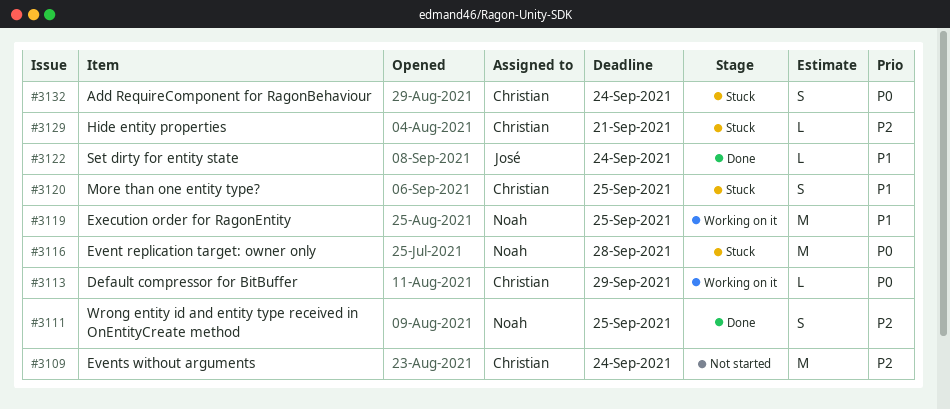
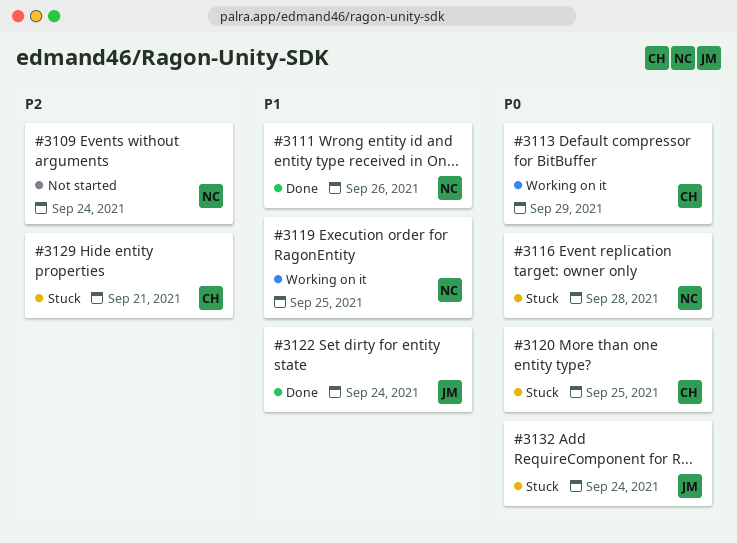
#3109, owner: Christian -> Noah
#3111, priority: P2 -> P1
#3111, due: Sep 25 -> Sep 26
#3120, priority: P1 -> P0
#3132, owner: Christian -> José

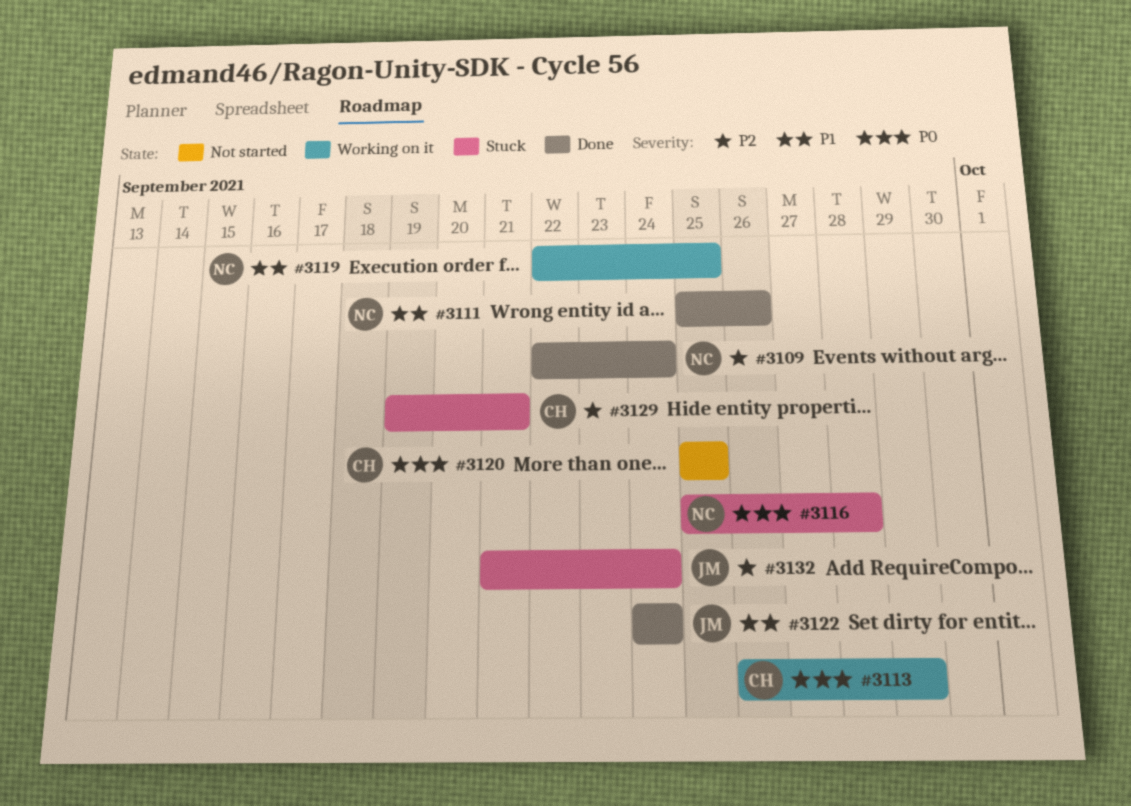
#3109, status: Not started -> Done
#3120, status: Stuck -> Not started
#3132, priority: P0 -> P2

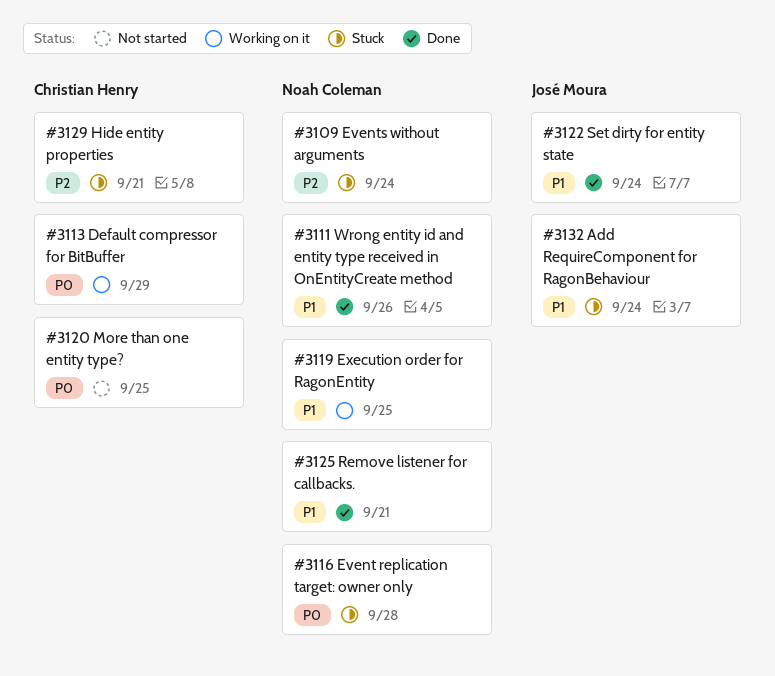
#3109, status: Done -> Stuck
#3125: none -> present
#3132, priority: P2 -> P1

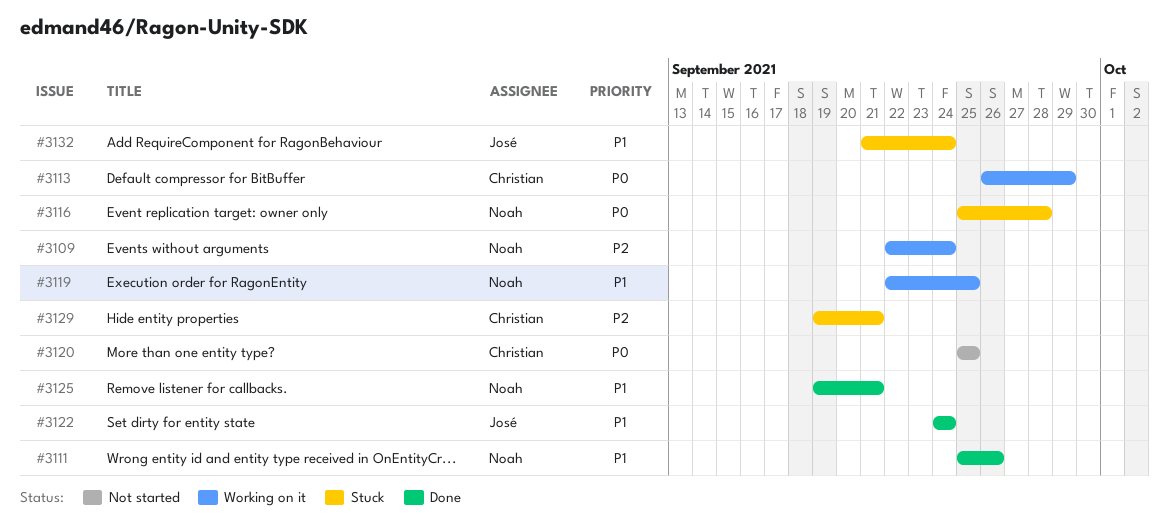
#3109, status: Stuck -> Working on it

